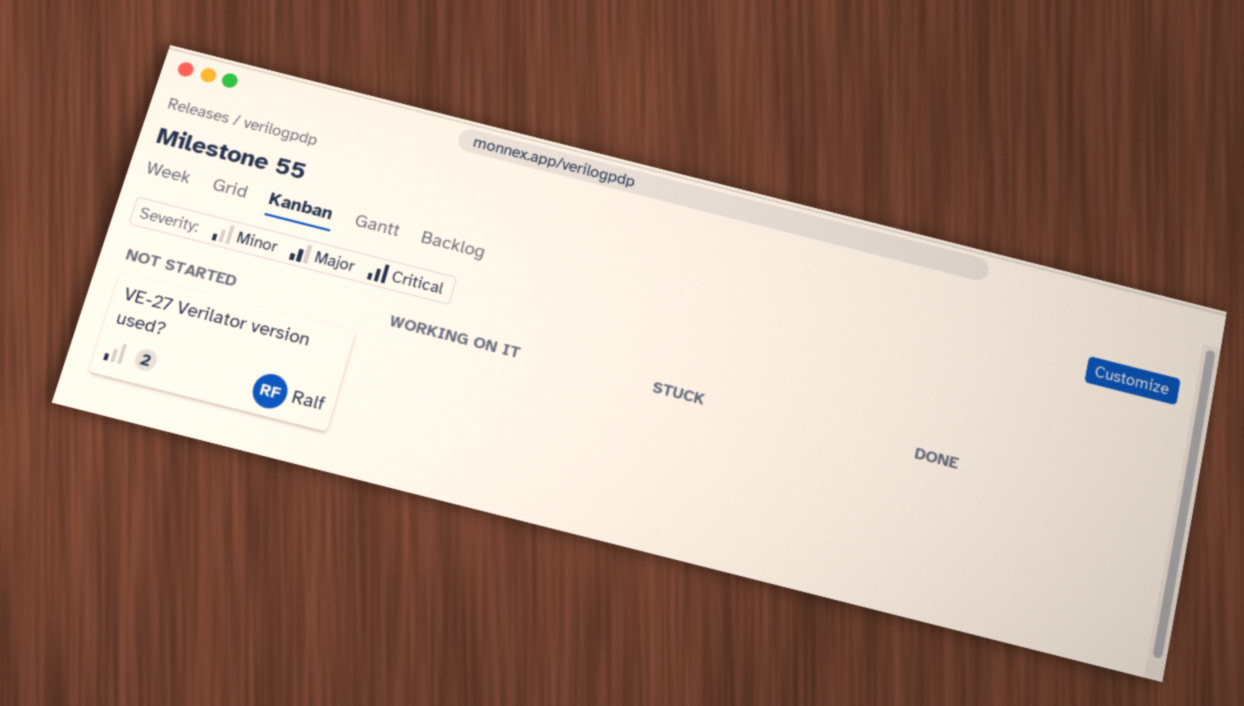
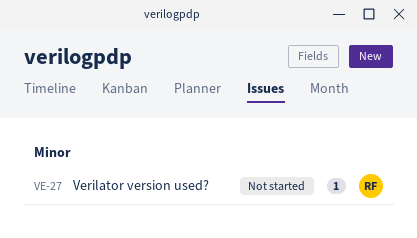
VE-27, estimate: 2 -> 1

